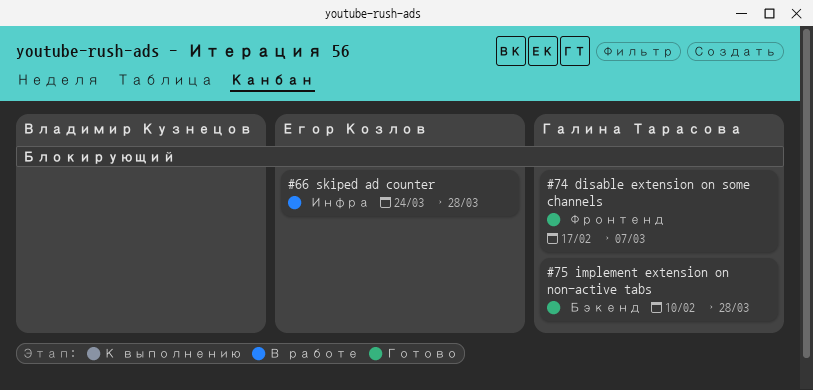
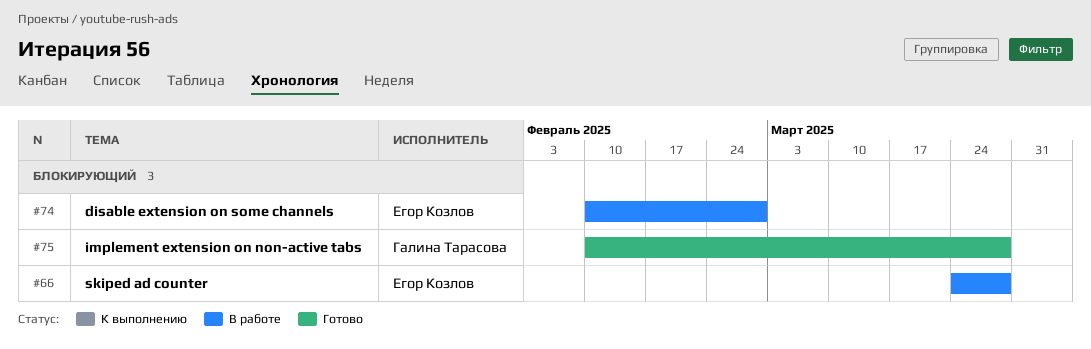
#74, status: Готово -> В работе
#74, owner: Галина Тарасова -> Егор Козлов
#74, start: Feb 17 -> Feb 10
#74, due: Mar 7 -> Feb 28

